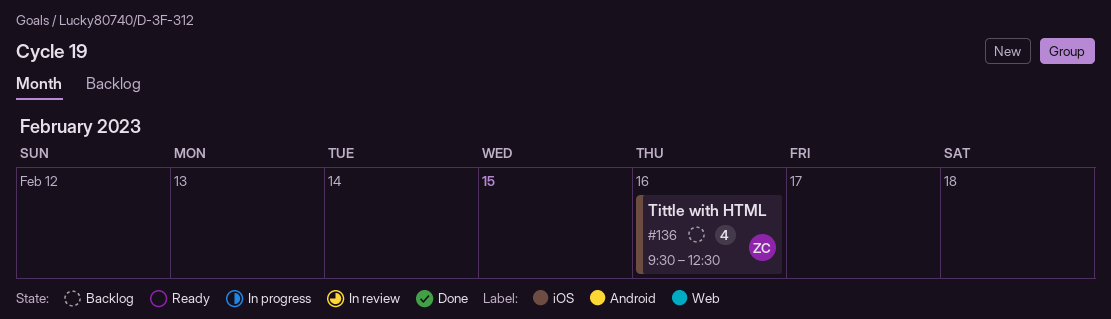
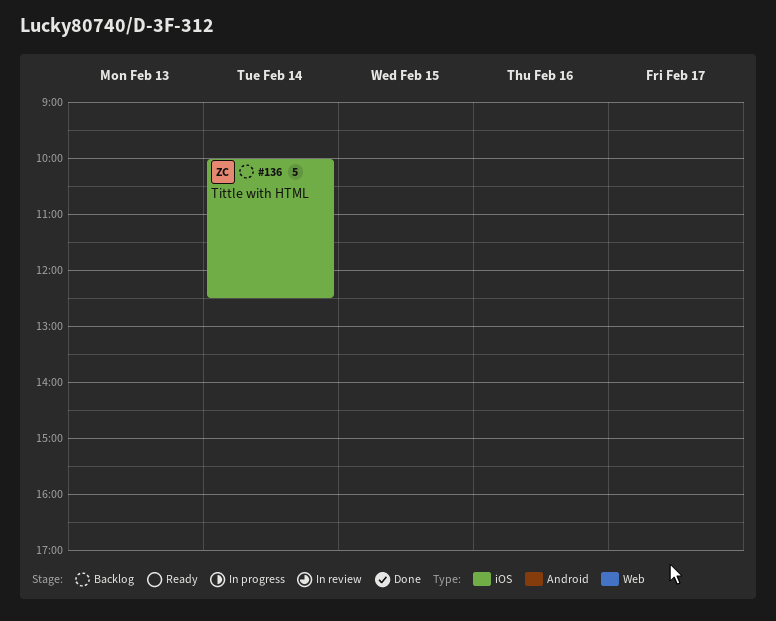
#136, estimate: 4 -> 5
#136, day: Feb 16 -> Feb 14
#136, begins: 09:30 -> 10:00

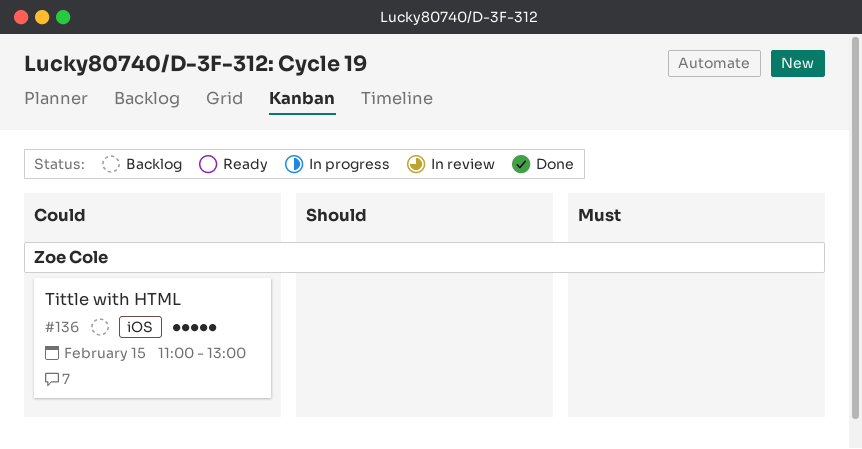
#136, day: Feb 14 -> Feb 15
#136, begins: 10:00 -> 11:00
#136, ends: 12:30 -> 13:00

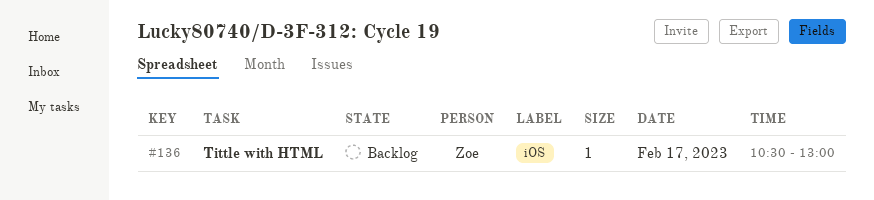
#136, estimate: 5 -> 1
#136, day: Feb 15 -> Feb 17
#136, begins: 11:00 -> 10:30

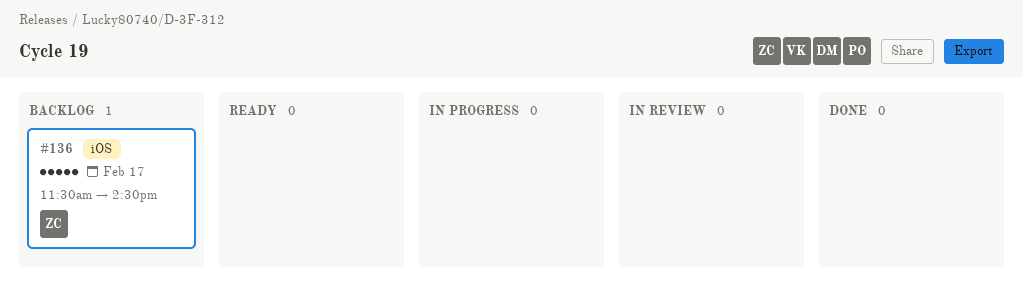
#136, estimate: 1 -> 5
#136, begins: 10:30 -> 11:30
#136, ends: 13:00 -> 14:30

